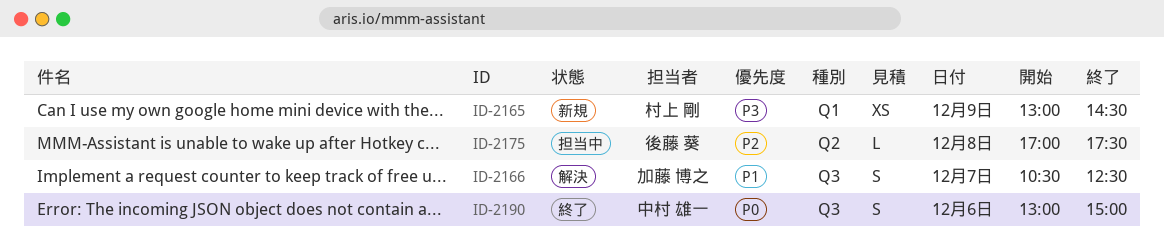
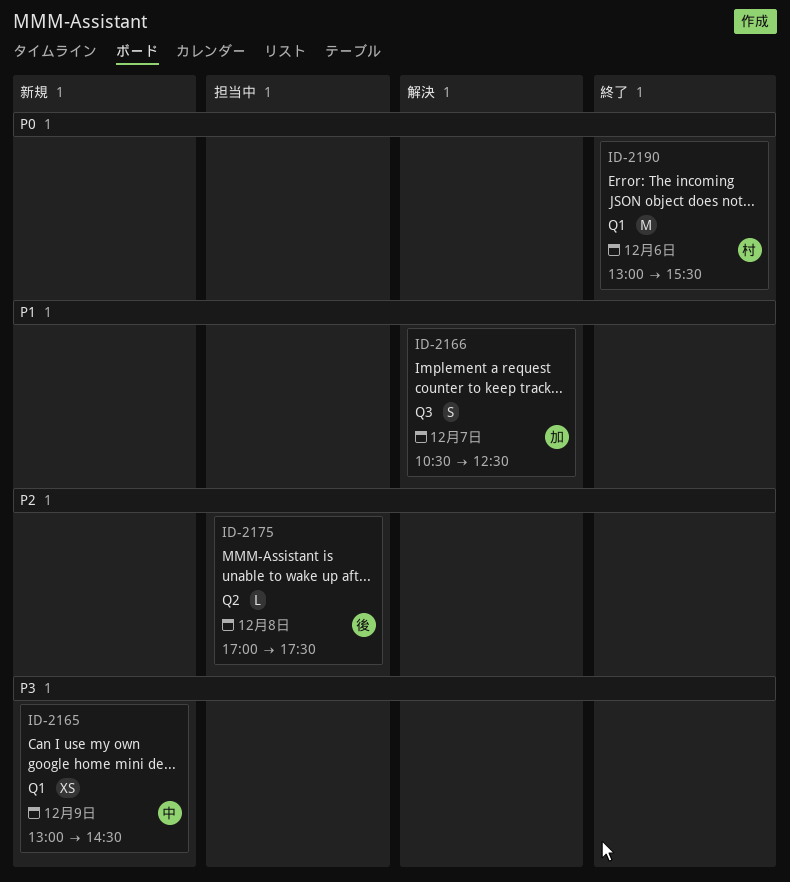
ID-2165, owner: 村上 剛 -> 中村 雄一
ID-2190, owner: 中村 雄一 -> 村上 剛
ID-2190, label: Q3 -> Q1
ID-2190, estimate: S -> M
ID-2190, ends: 15:00 -> 15:30

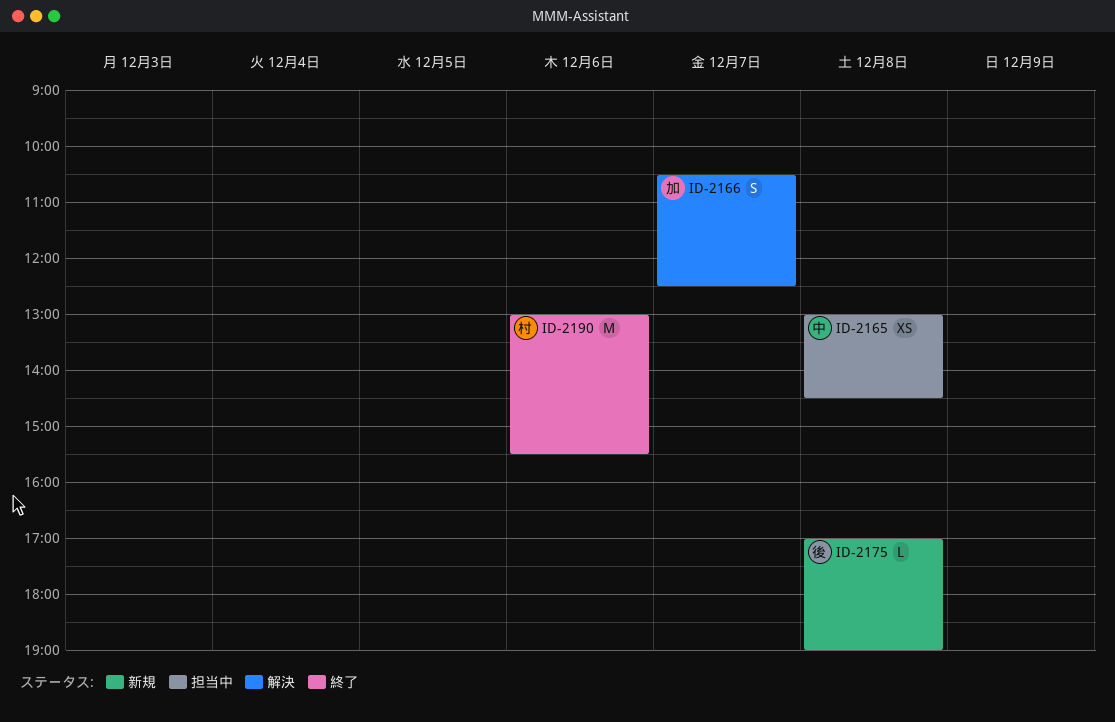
ID-2165, status: 新規 -> 担当中
ID-2165, day: Dec 9 -> Dec 8
ID-2175, status: 担当中 -> 新規
ID-2175, ends: 17:30 -> 19:00

